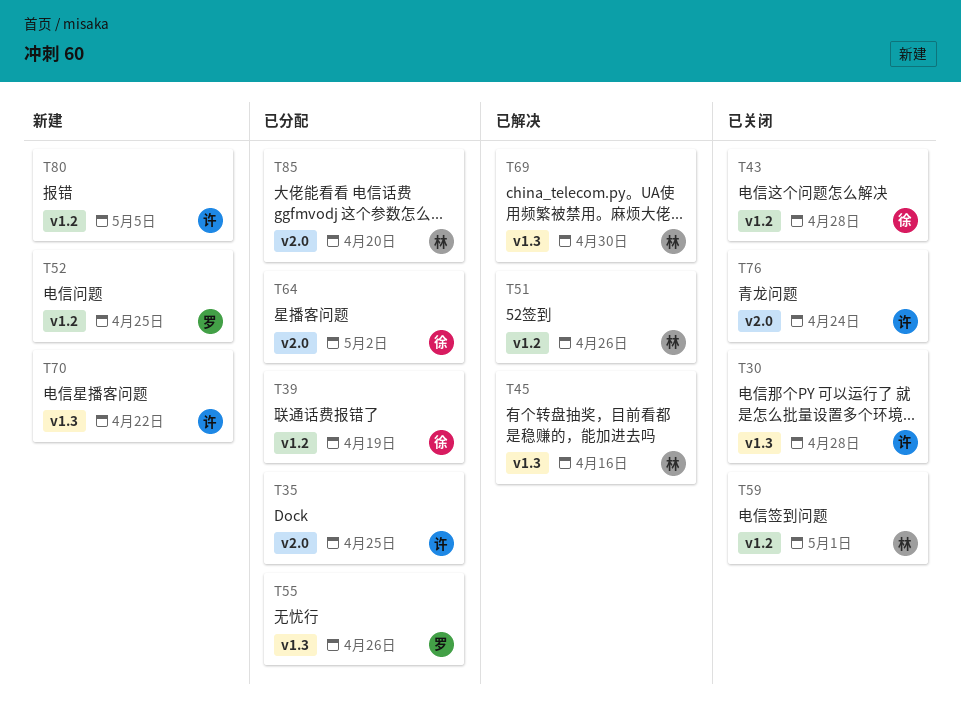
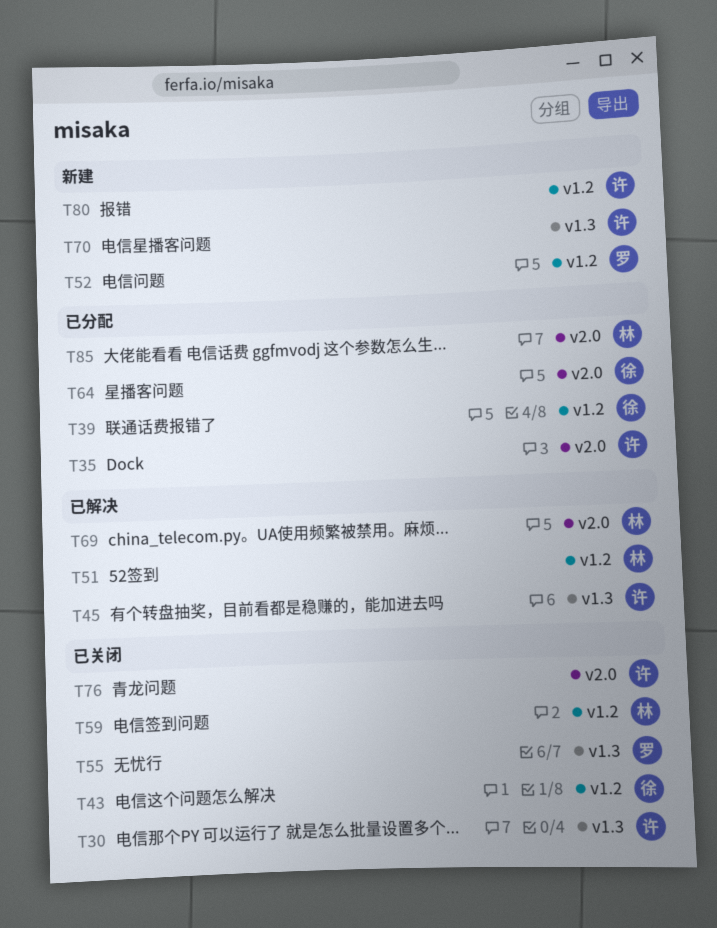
T45, owner: 林 -> 许
T55, status: 已分配 -> 已关闭
T69, label: v1.3 -> v2.0

